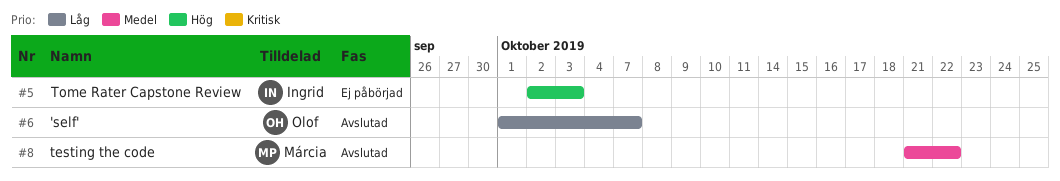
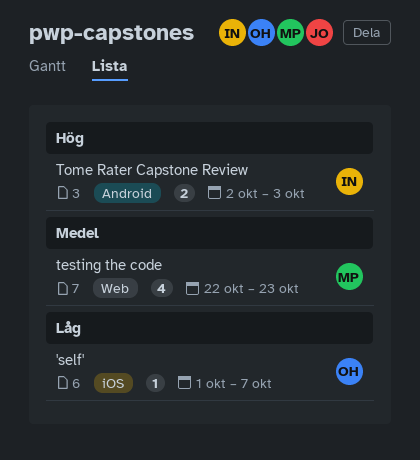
testing the code, start: Oct 21 -> Oct 22
testing the code, due: Oct 22 -> Oct 23

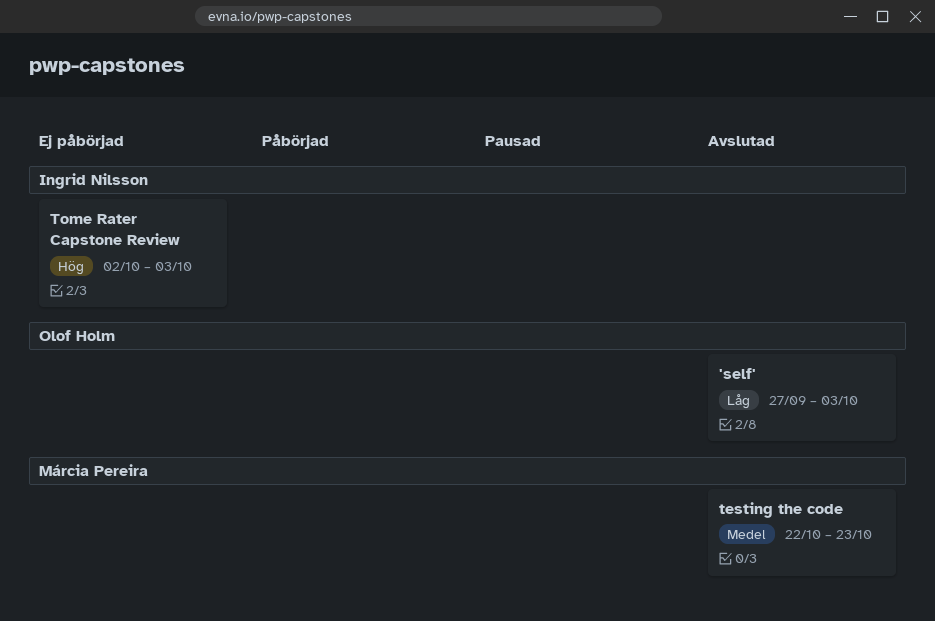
'self', start: Oct 1 -> Sep 27
'self', due: Oct 7 -> Oct 3

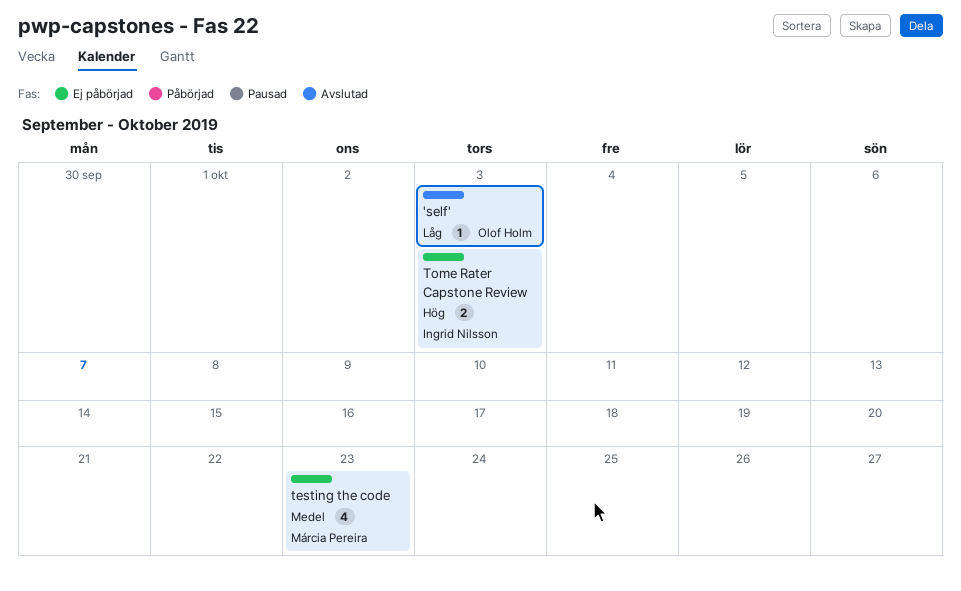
testing the code, status: Avslutad -> Ej påbörjad

